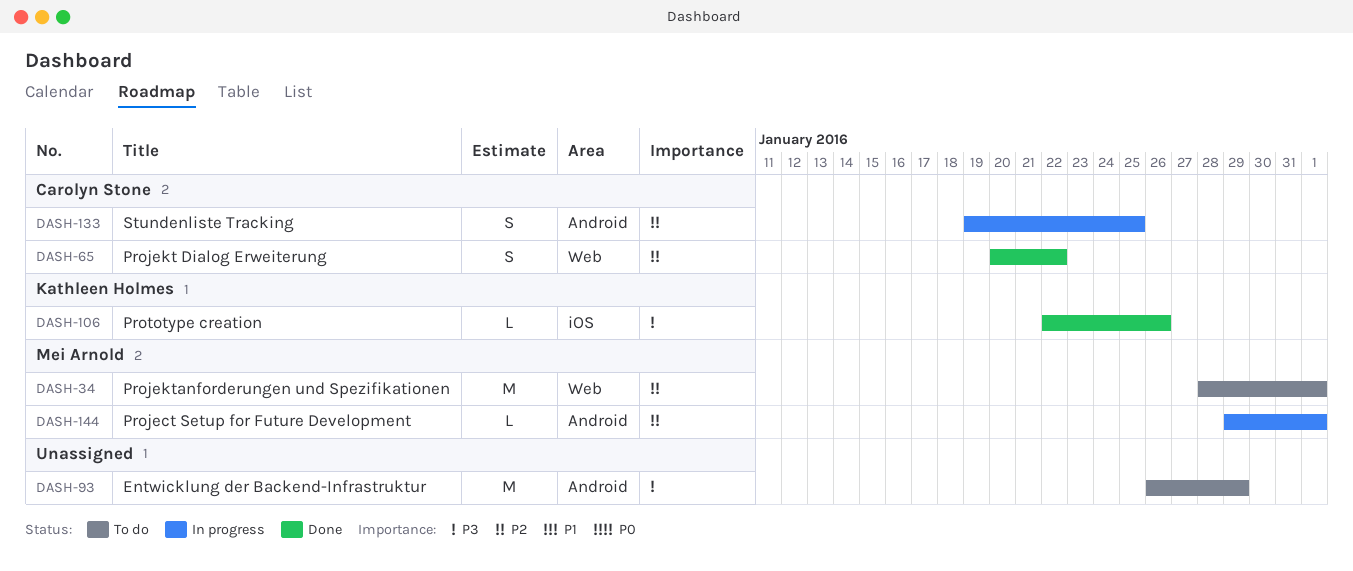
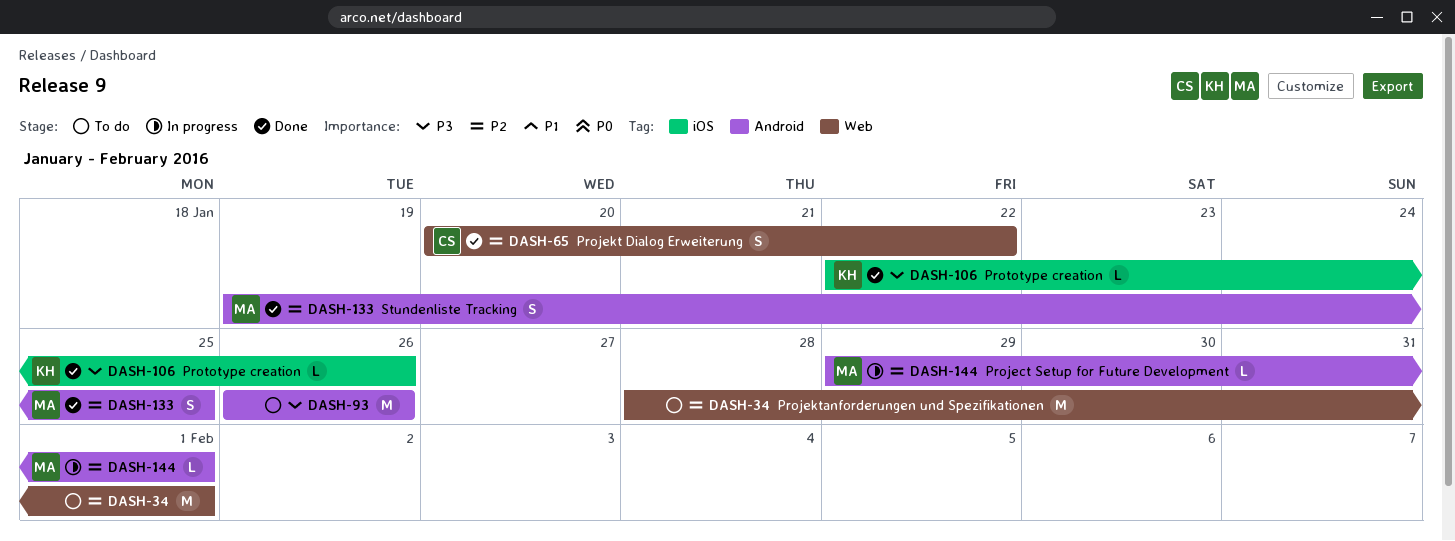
DASH-34, owner: Mei Arnold -> none
DASH-93, due: Jan 29 -> Jan 26
DASH-133, status: In progress -> Done
DASH-133, owner: Carolyn Stone -> Mei Arnold

